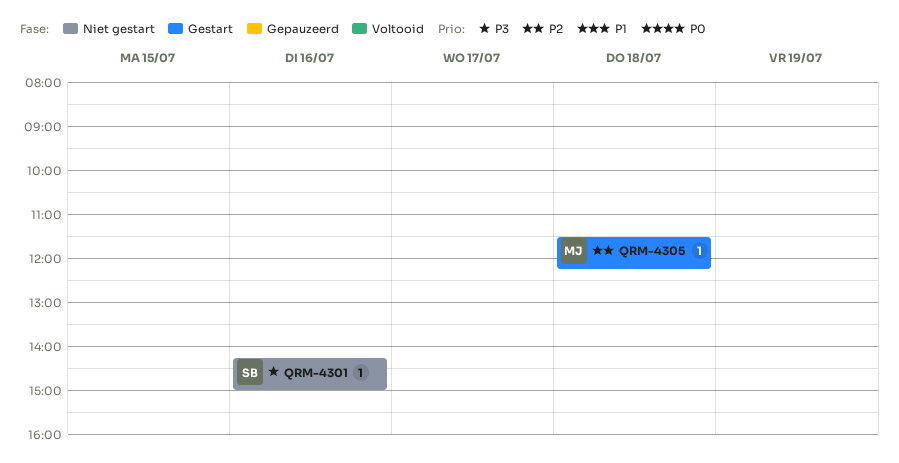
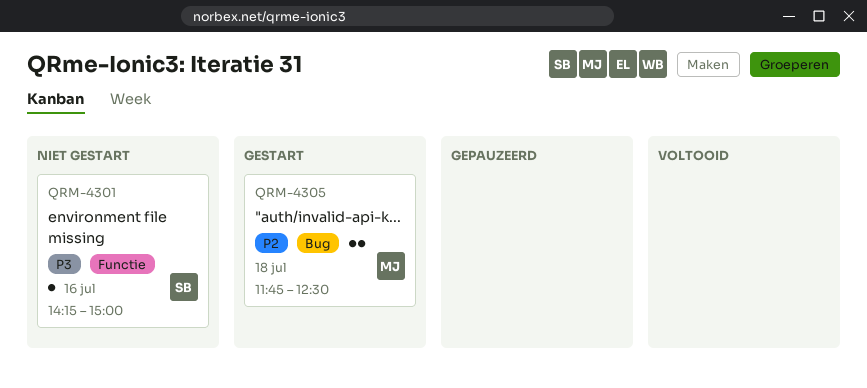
QRM-4305, estimate: 1 -> 2
QRM-4305, begins: 11:30 -> 11:45
QRM-4305, ends: 12:15 -> 12:30

